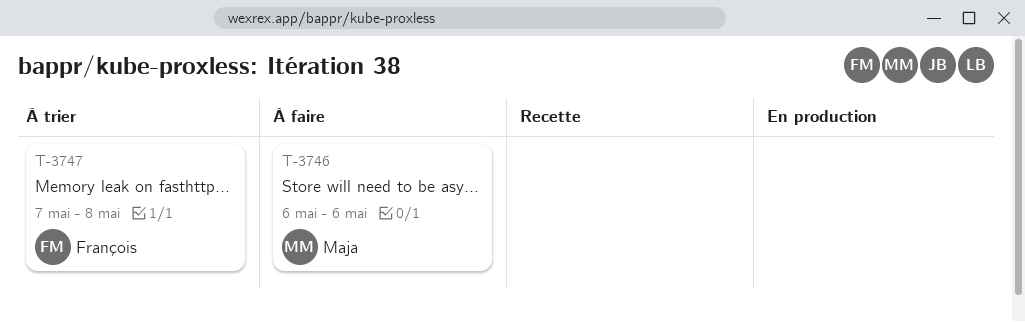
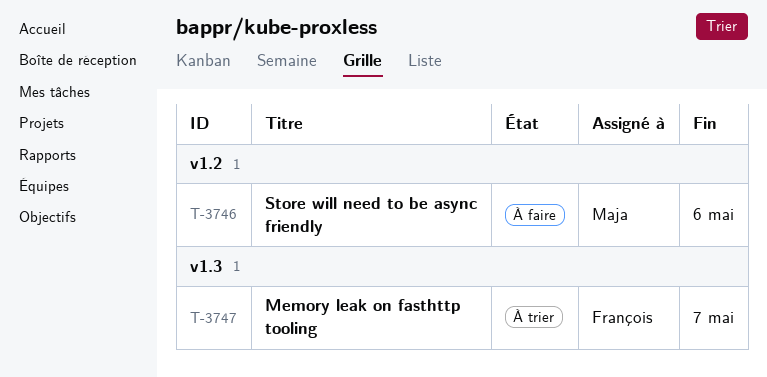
T-3747, due: May 8 -> May 7

